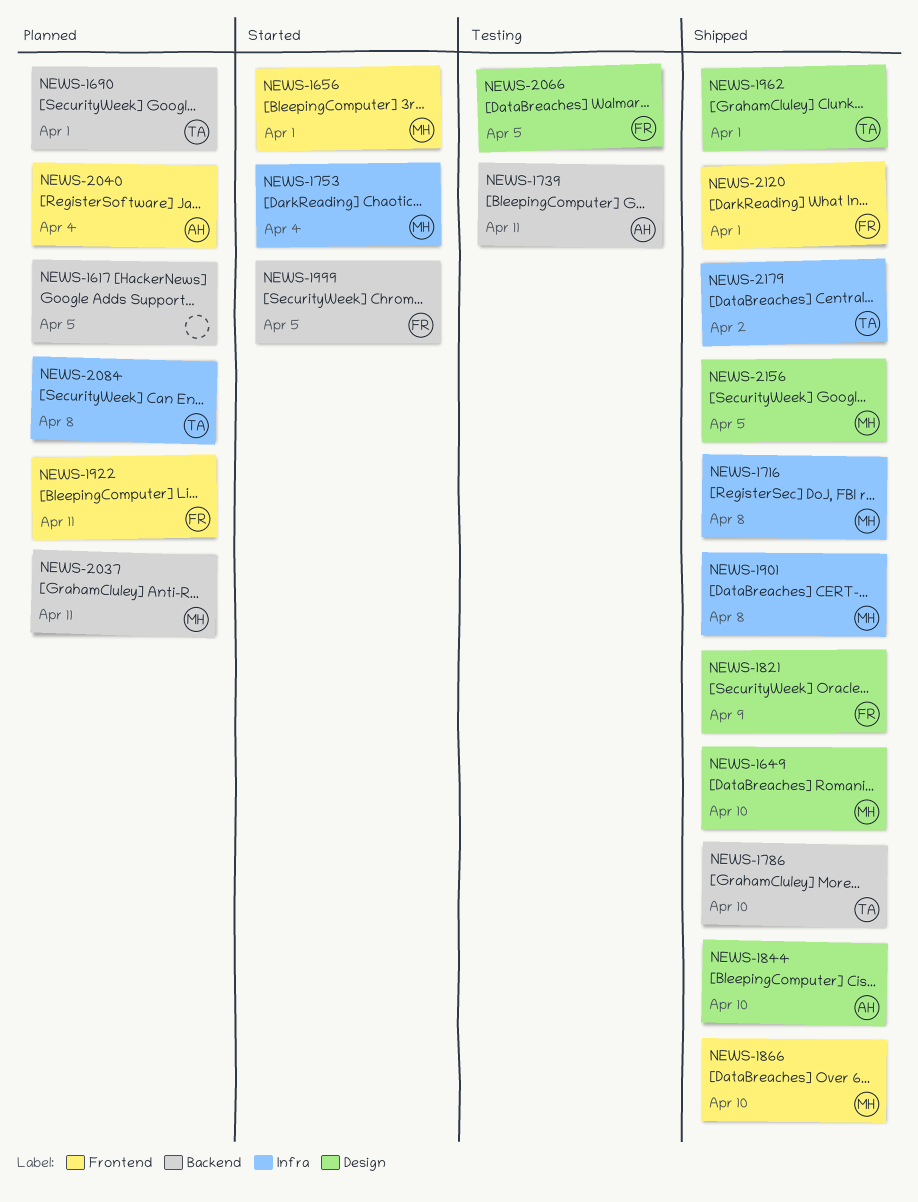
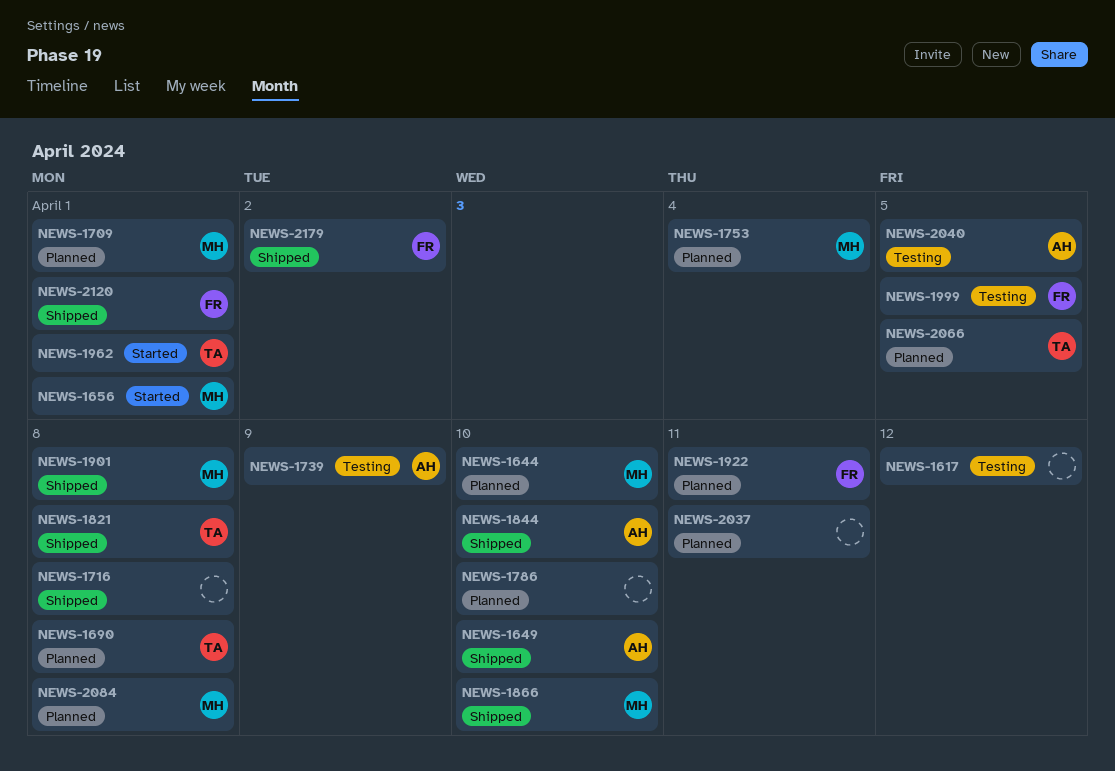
NEWS-1617, status: Planned -> Testing
NEWS-1617, due: Apr 5 -> Apr 12
NEWS-1644: none -> present
NEWS-1649, owner: MH -> AH
NEWS-1690, due: Apr 1 -> Apr 8
NEWS-1709: none -> present
NEWS-1716, owner: MH -> none
NEWS-1739, due: Apr 11 -> Apr 9
NEWS-1753, status: Started -> Planned
NEWS-1786, status: Shipped -> Planned
NEWS-1786, owner: TA -> none
NEWS-1821, owner: FR -> TA
NEWS-1821, due: Apr 9 -> Apr 8
NEWS-1962, status: Shipped -> Started
NEWS-1999, status: Started -> Testing
NEWS-2037, owner: MH -> none
NEWS-2040, status: Planned -> Testing
NEWS-2040, due: Apr 4 -> Apr 5
NEWS-2066, status: Testing -> Planned
NEWS-2066, owner: FR -> TA
NEWS-2084, owner: TA -> MH
NEWS-2156: present -> none
NEWS-2179, owner: TA -> FR

